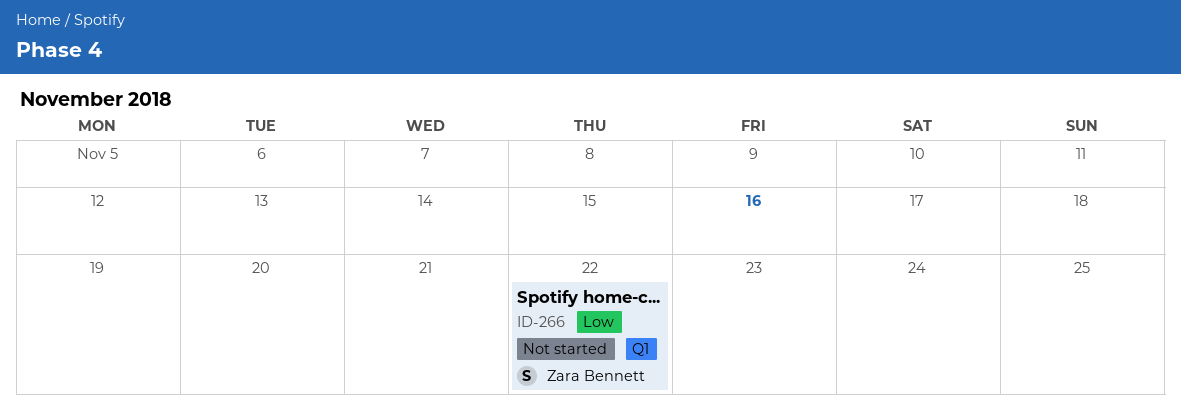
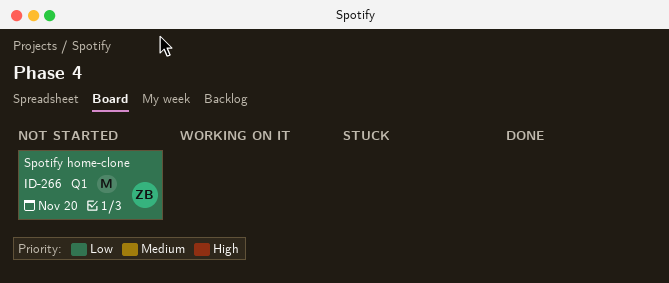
ID-266, estimate: S -> M
ID-266, due: Nov 22 -> Nov 20

